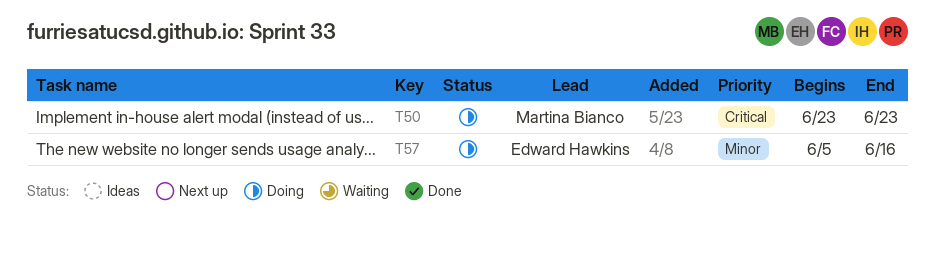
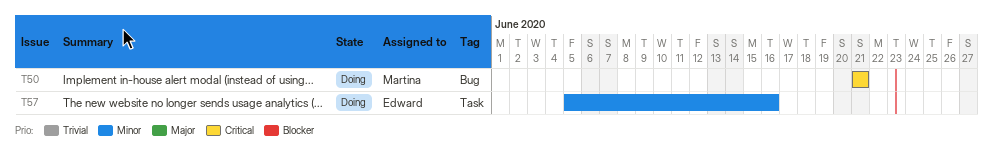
T50, start: Jun 23 -> Jun 21
T50, due: Jun 23 -> Jun 21

